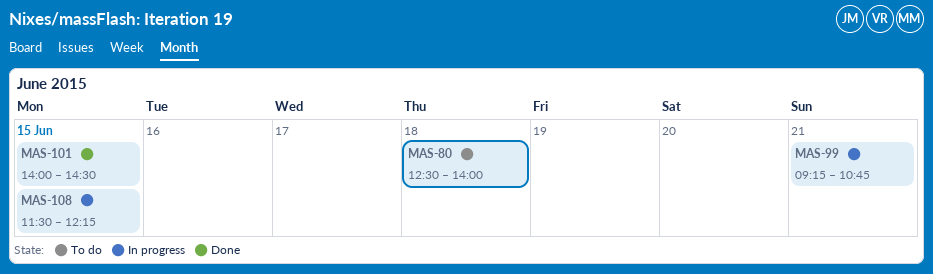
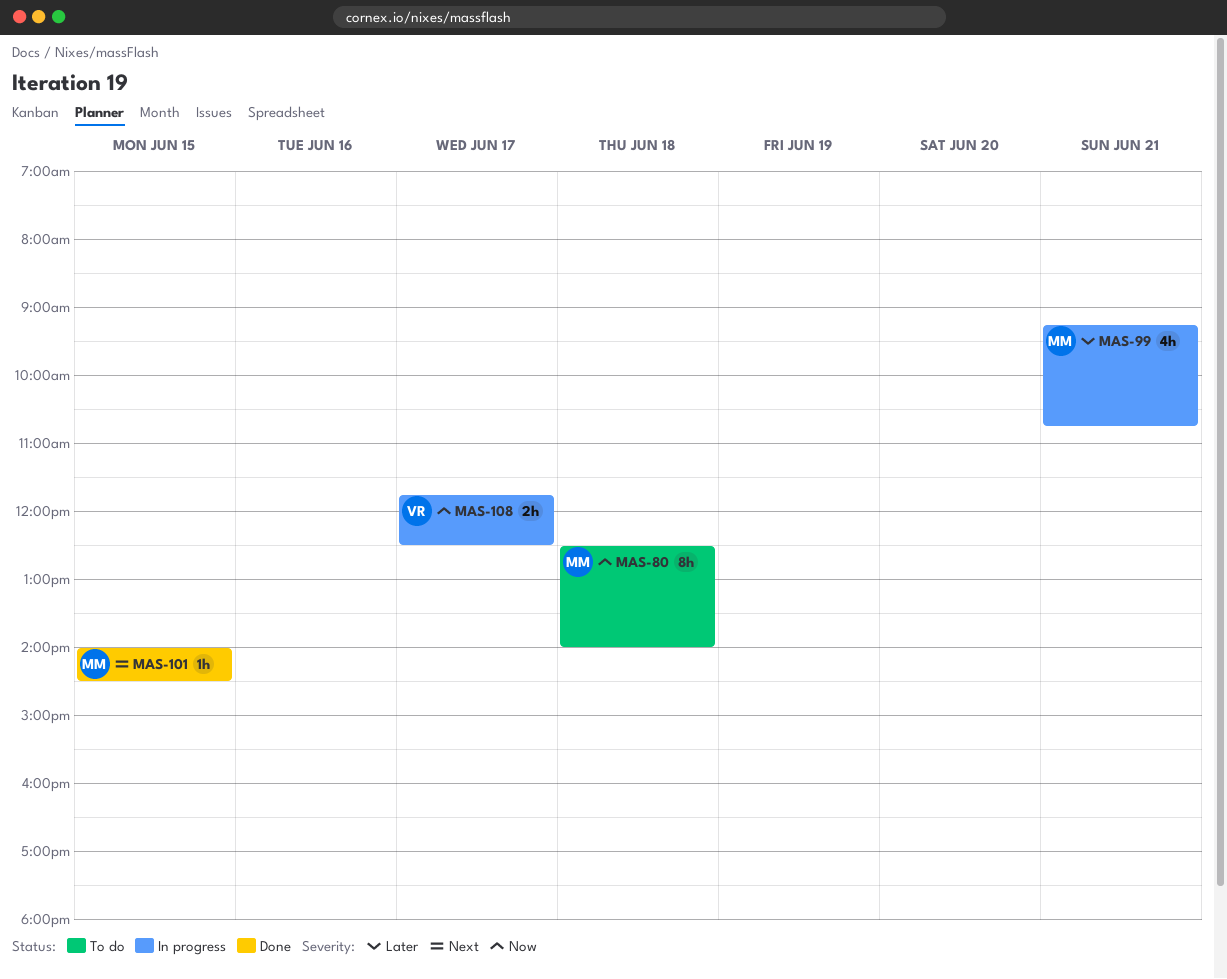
MAS-108, day: Jun 15 -> Jun 17
MAS-108, begins: 11:30 -> 11:45
MAS-108, ends: 12:15 -> 12:30

